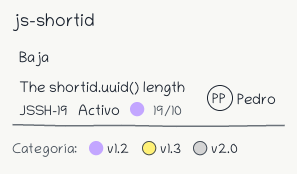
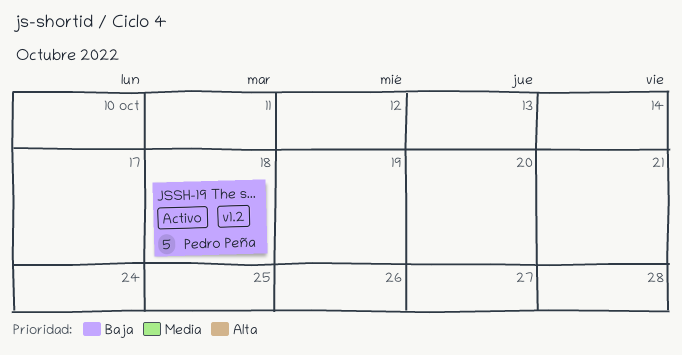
JSSH-19, due: Oct 19 -> Oct 18

